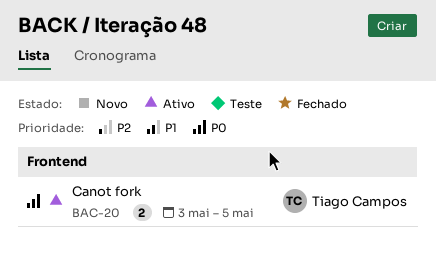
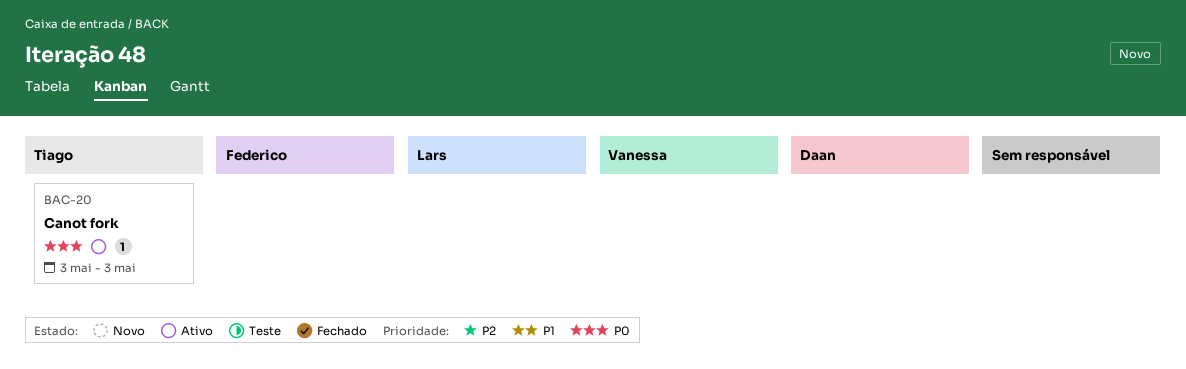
BAC-20, estimate: 2 -> 1
BAC-20, due: May 5 -> May 3

